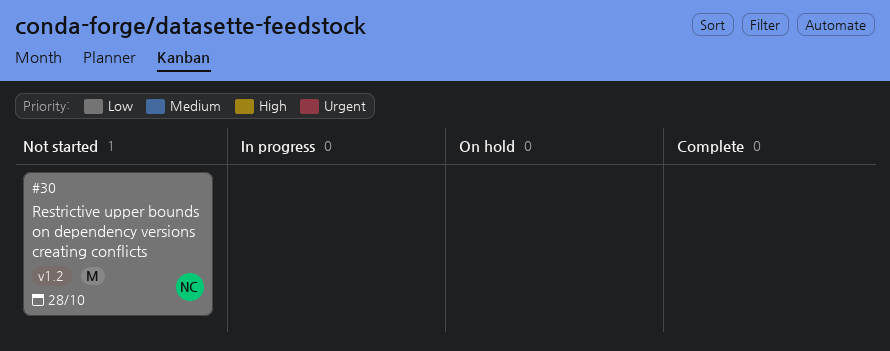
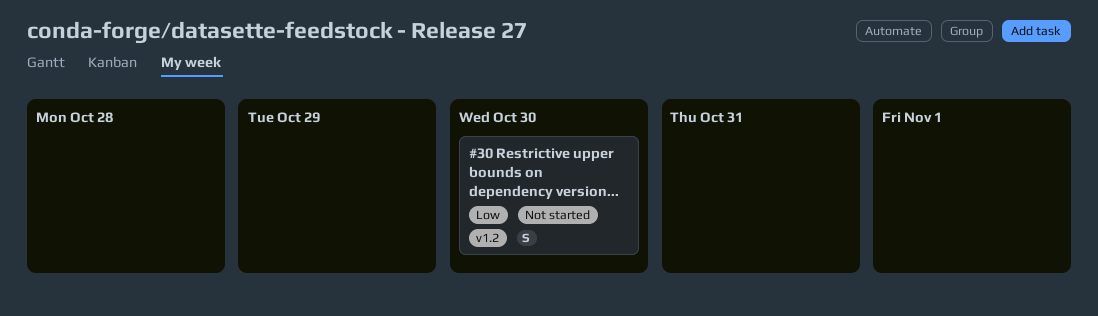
#30, estimate: M -> S
#30, due: Oct 28 -> Oct 30

